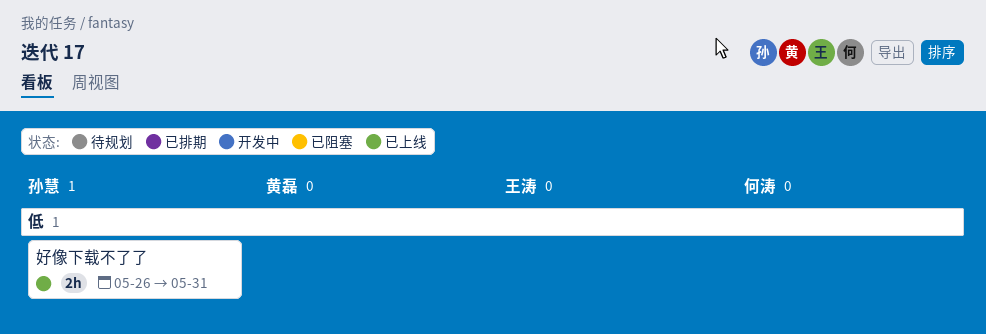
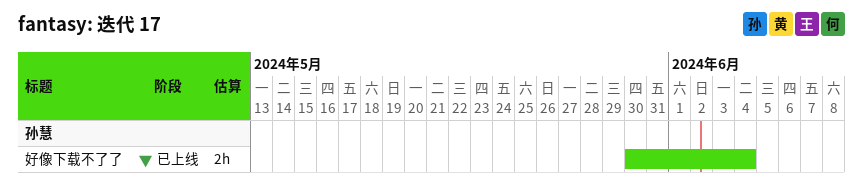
好像下载不了了, start: May 26 -> May 30
好像下载不了了, due: May 31 -> Jun 4

